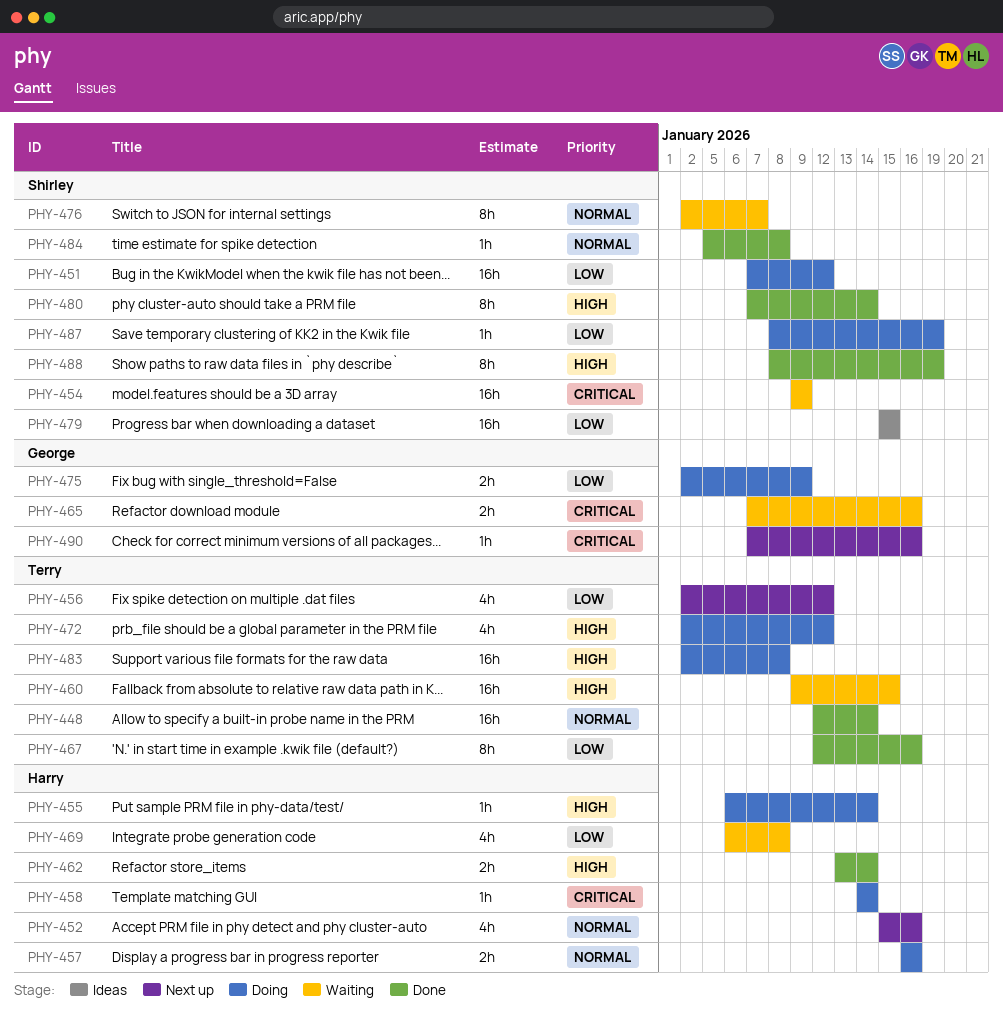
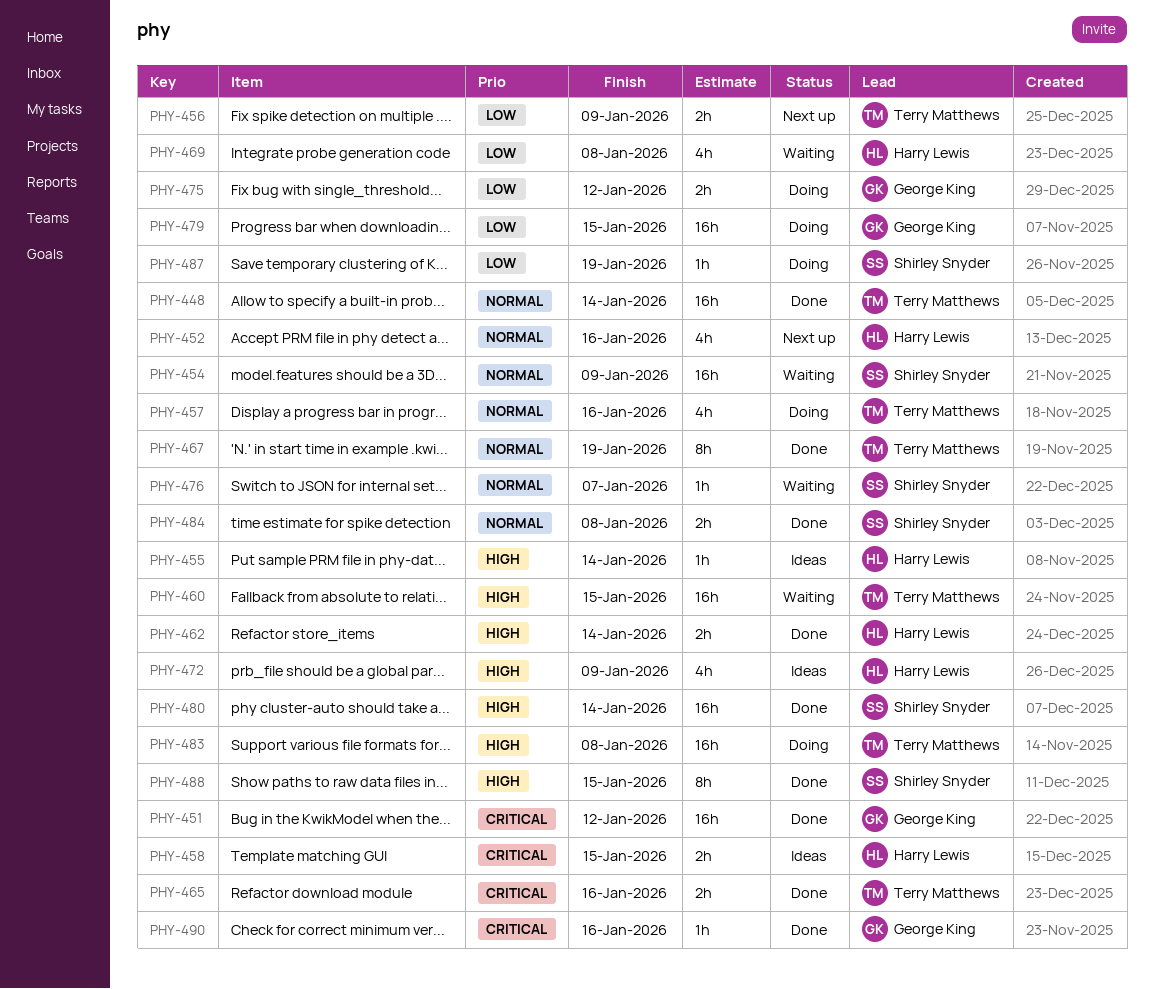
PHY-451, status: Doing -> Done
PHY-451, owner: Shirley Snyder -> George King
PHY-451, priority: Low -> Critical
PHY-454, priority: Critical -> Normal
PHY-455, status: Doing -> Ideas
PHY-456, estimate: 4h -> 2h
PHY-456, due: Jan 12 -> Jan 9
PHY-457, owner: Harry Lewis -> Terry Matthews
PHY-457, estimate: 2h -> 4h
PHY-458, status: Doing -> Ideas
PHY-458, estimate: 1h -> 2h
PHY-458, due: Jan 14 -> Jan 15
PHY-465, status: Waiting -> Done
PHY-465, owner: George King -> Terry Matthews
PHY-467, priority: Low -> Normal
PHY-467, due: Jan 16 -> Jan 19
PHY-472, status: Doing -> Ideas
PHY-472, owner: Terry Matthews -> Harry Lewis
PHY-472, due: Jan 12 -> Jan 9
PHY-475, due: Jan 9 -> Jan 12
PHY-476, estimate: 8h -> 1h
PHY-479, status: Ideas -> Doing
PHY-479, owner: Shirley Snyder -> George King
PHY-480, estimate: 8h -> 16h
PHY-484, estimate: 1h -> 2h
PHY-488, due: Jan 19 -> Jan 15
PHY-490, status: Next up -> Done

